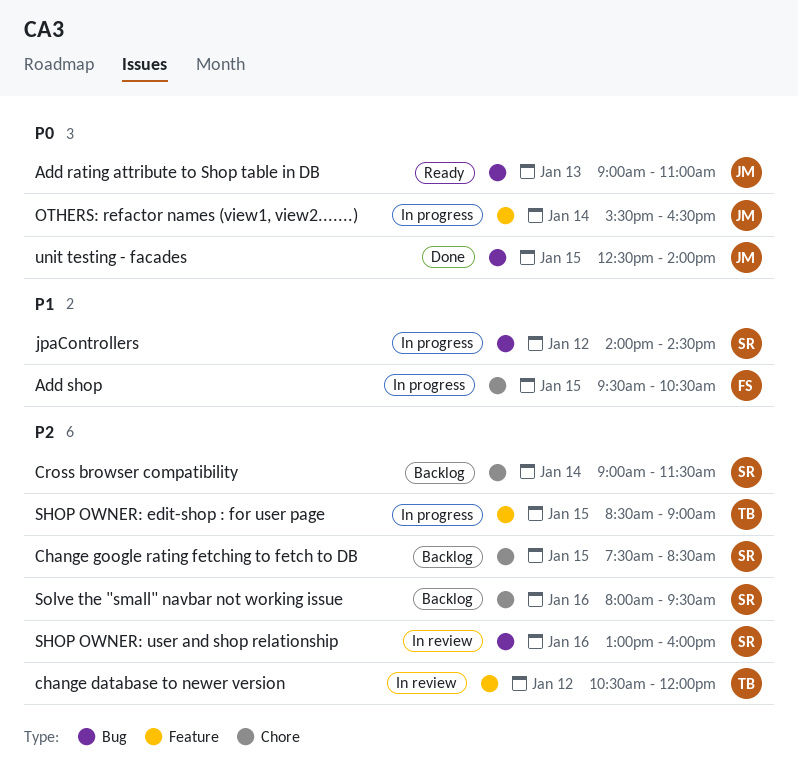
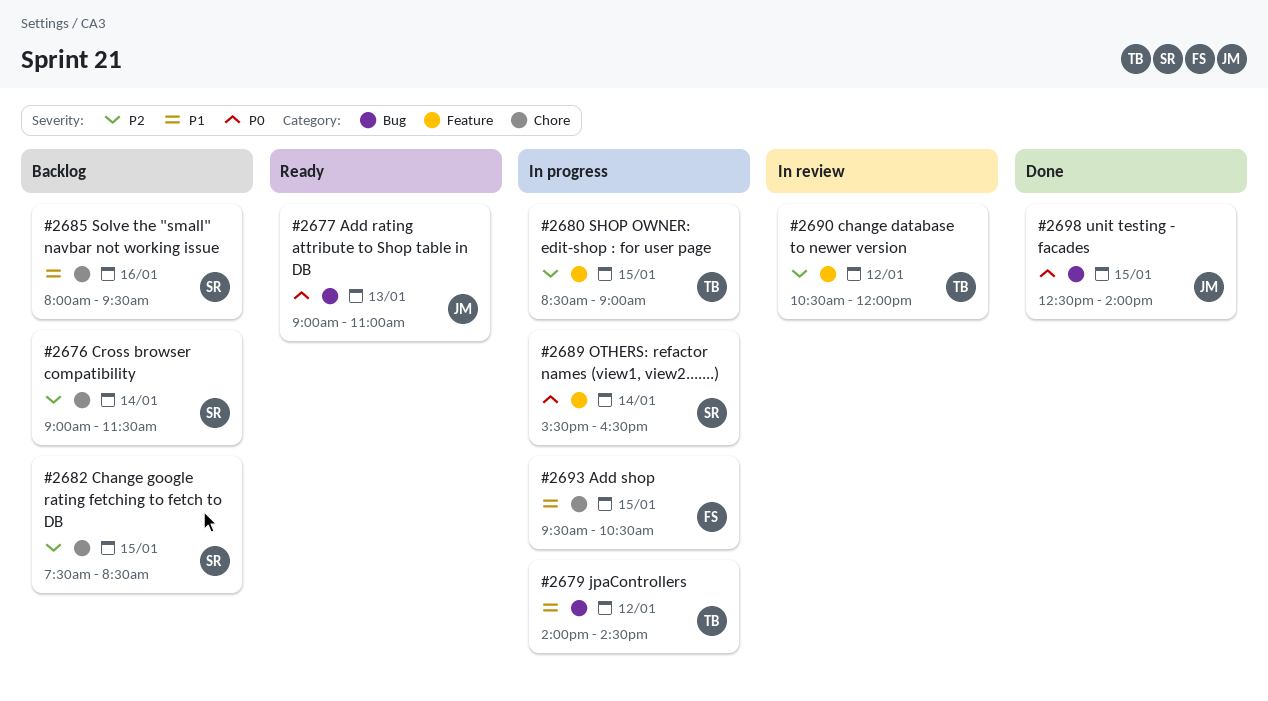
jpaControllers, owner: SR -> TB
OTHERS: refactor names (view1, view2.......), owner: JM -> SR
SHOP OWNER: user and shop relationship: present -> none
Solve the "small" navbar not working issue, priority: P2 -> P1

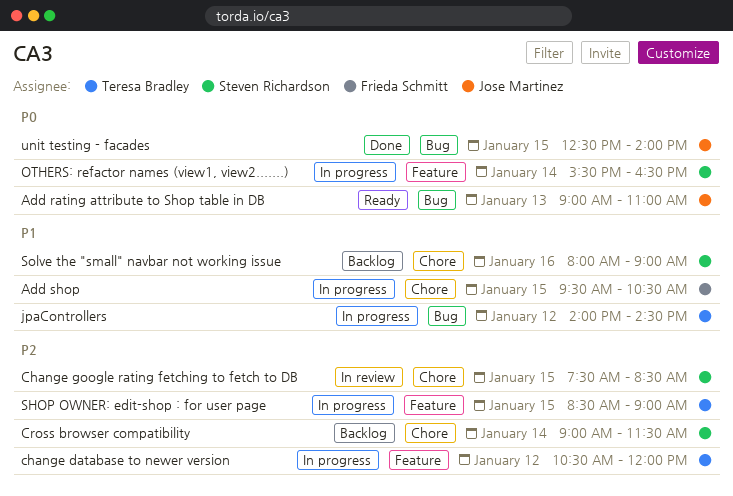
change database to newer version, status: In review -> In progress
Change google rating fetching to fetch to DB, status: Backlog -> In review
Solve the "small" navbar not working issue, ends: 09:30 -> 09:00

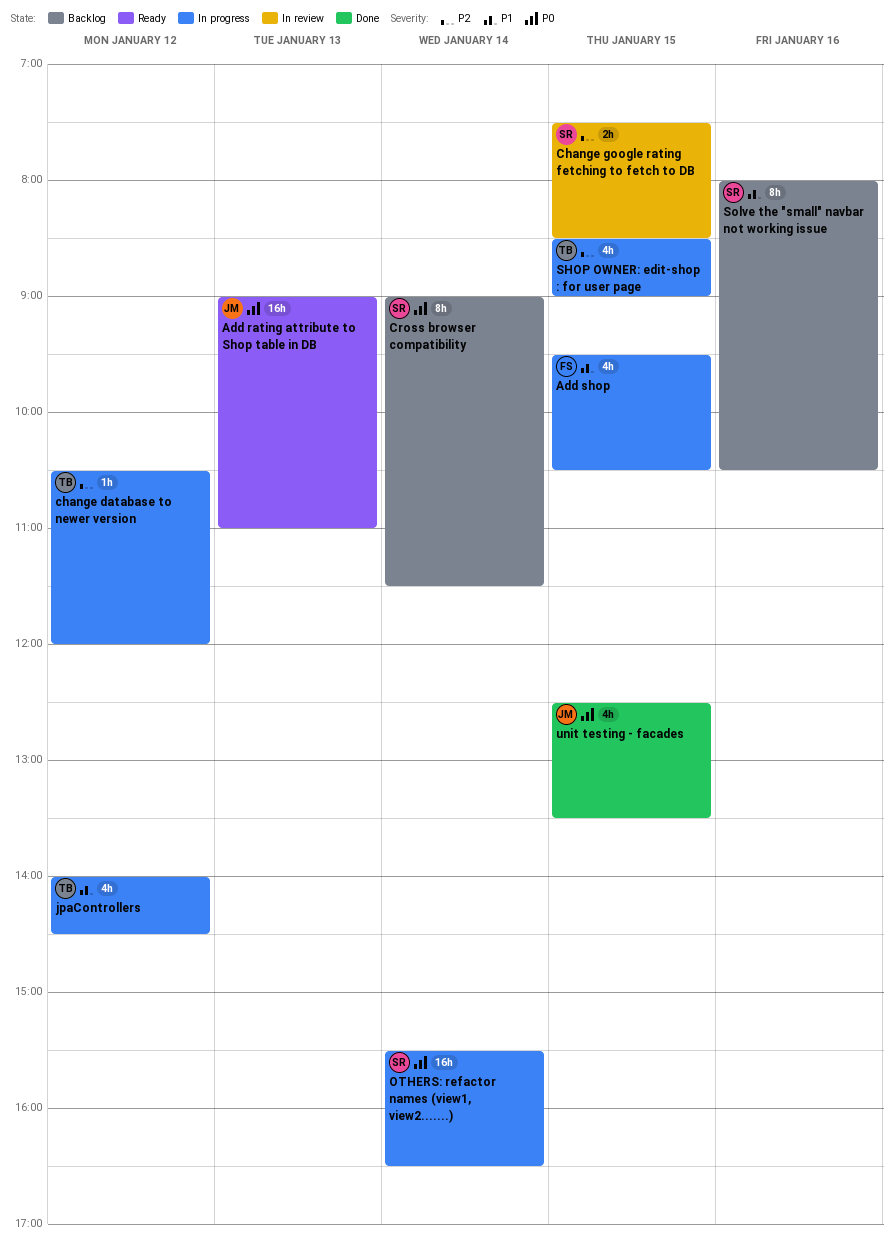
Cross browser compatibility, priority: P2 -> P0
Solve the "small" navbar not working issue, ends: 09:00 -> 10:30
unit testing - facades, ends: 14:00 -> 13:30

